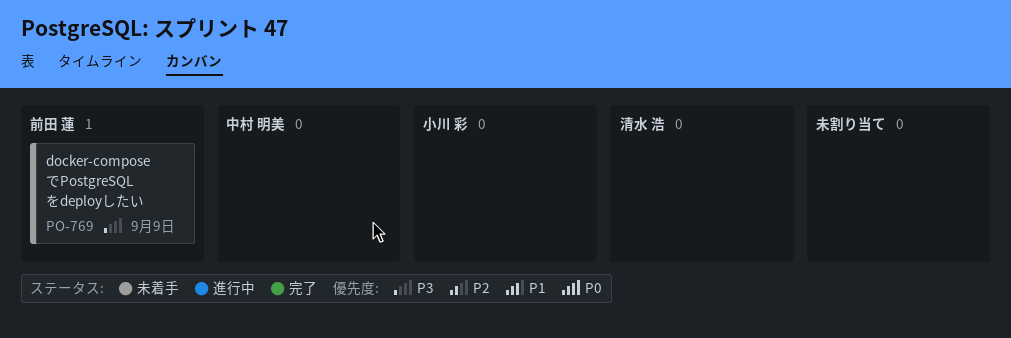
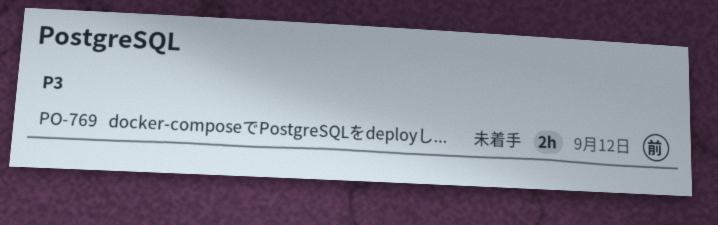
PO-769, due: Sep 9 -> Sep 12

